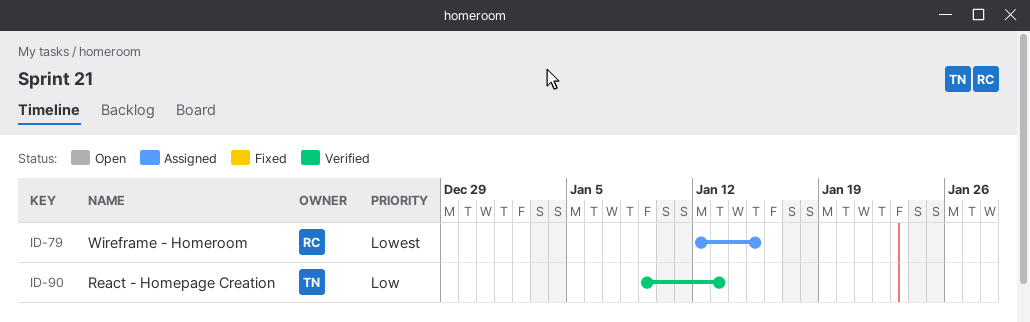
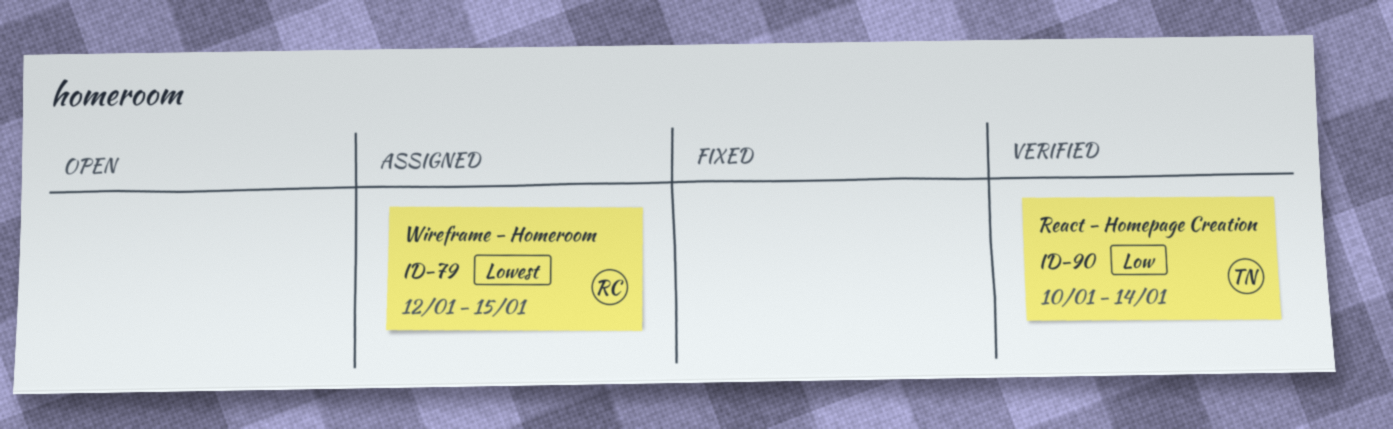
ID-90, start: Jan 9 -> Jan 10
ID-90, due: Jan 13 -> Jan 14

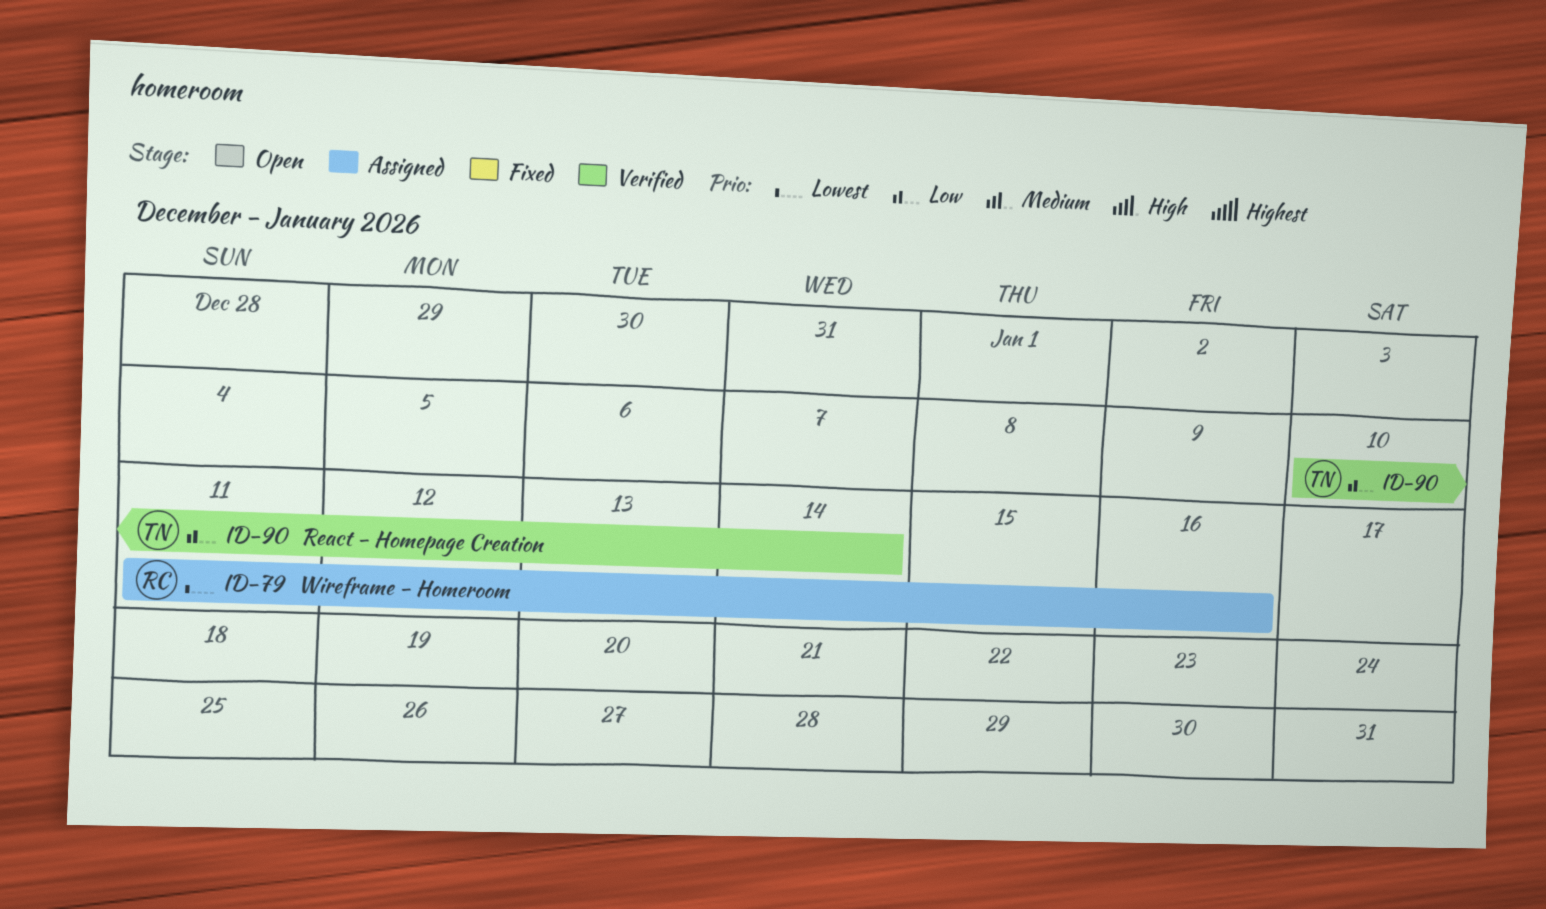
ID-79, start: Jan 12 -> Jan 11
ID-79, due: Jan 15 -> Jan 16

